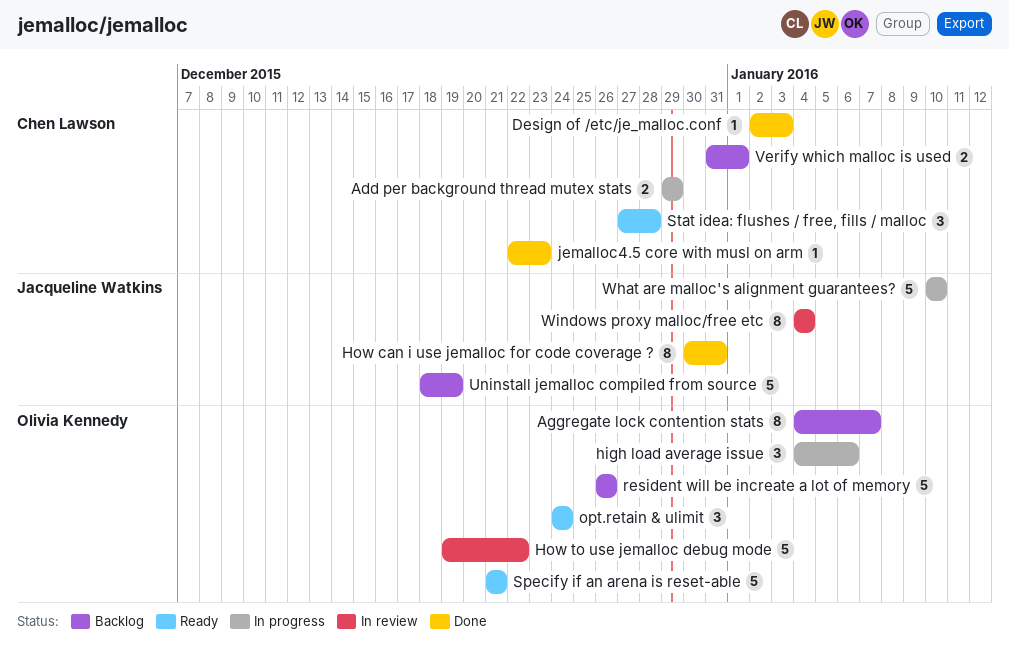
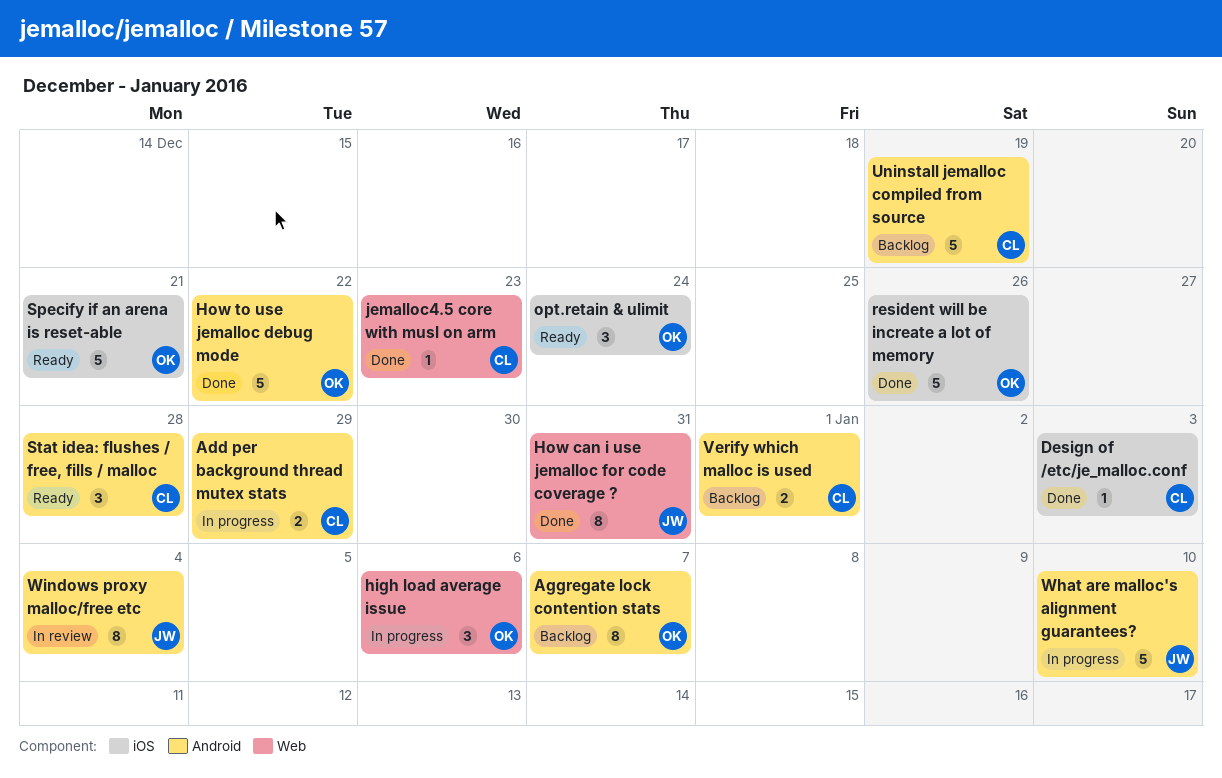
How to use jemalloc debug mode, status: In review -> Done
resident will be increate a lot of memory, status: Backlog -> Done
Uninstall jemalloc compiled from source, owner: Jacqueline Watkins -> Chen Lawson

